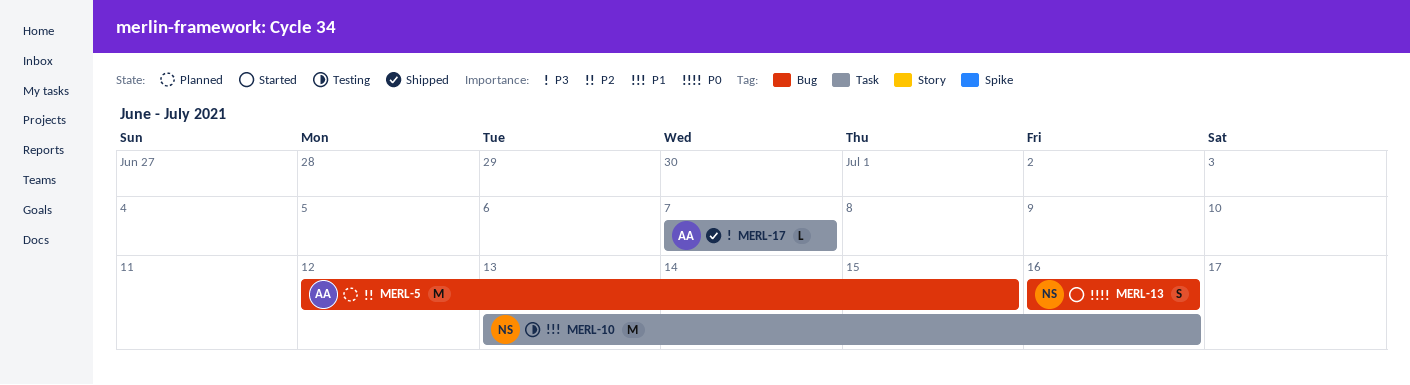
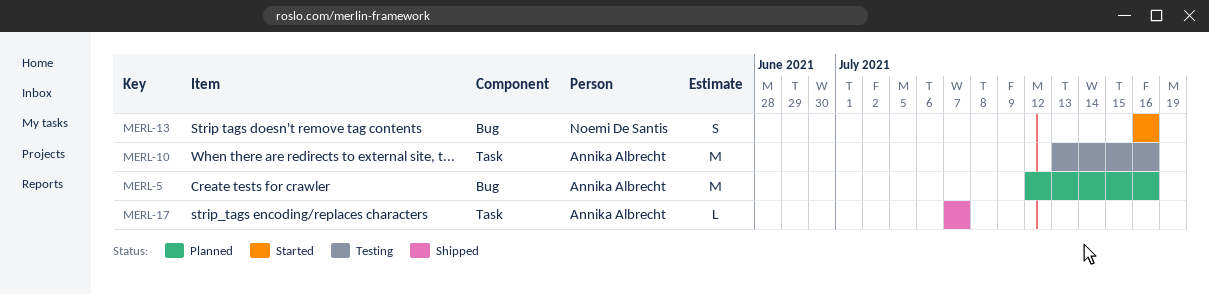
MERL-5, due: Jul 15 -> Jul 16
MERL-10, owner: Noemi De Santis -> Annika Albrecht

